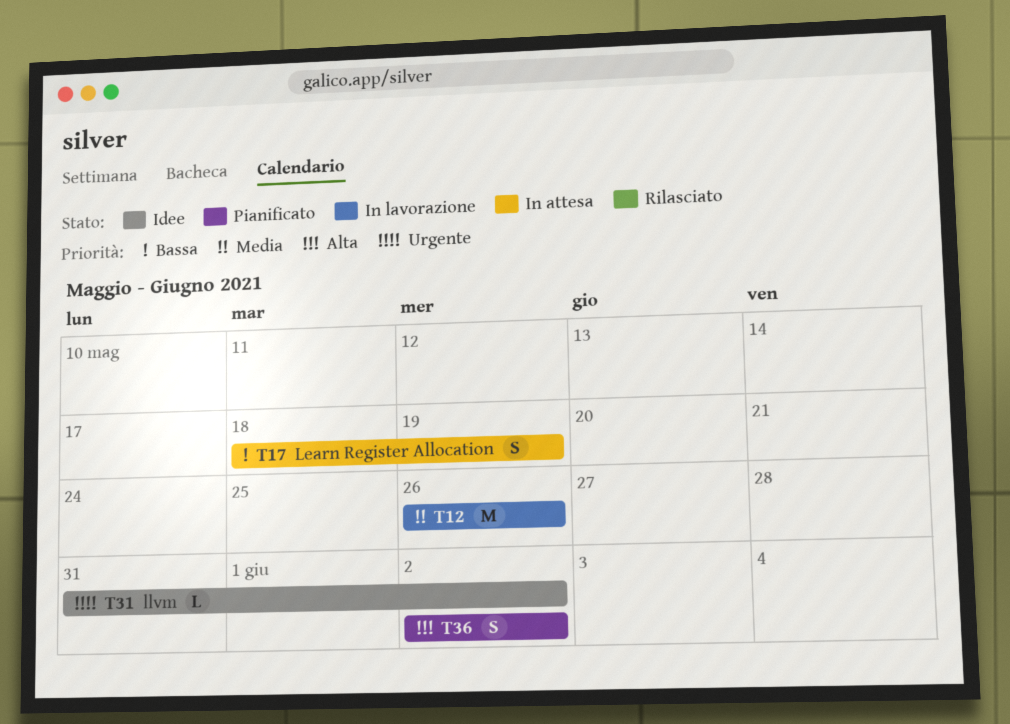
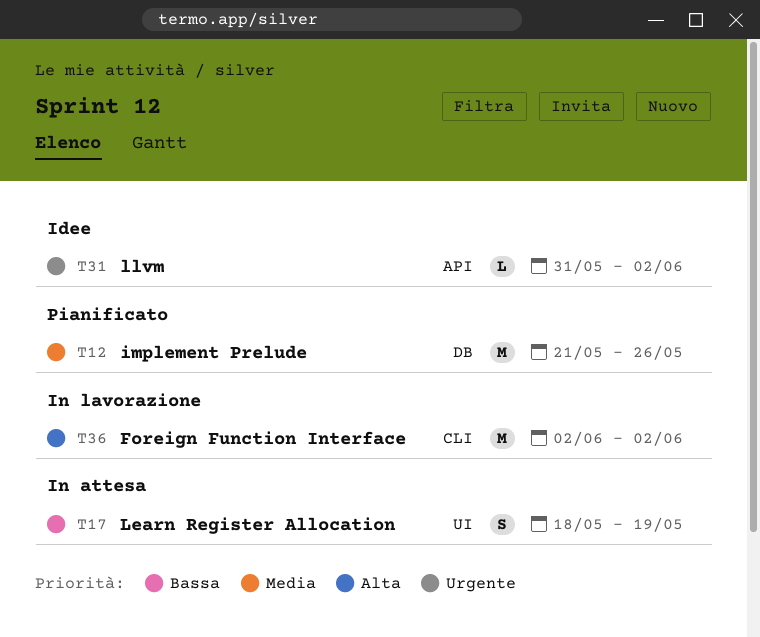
T12, status: In lavorazione -> Pianificato
T12, start: May 26 -> May 21
T36, status: Pianificato -> In lavorazione
T36, estimate: S -> M

